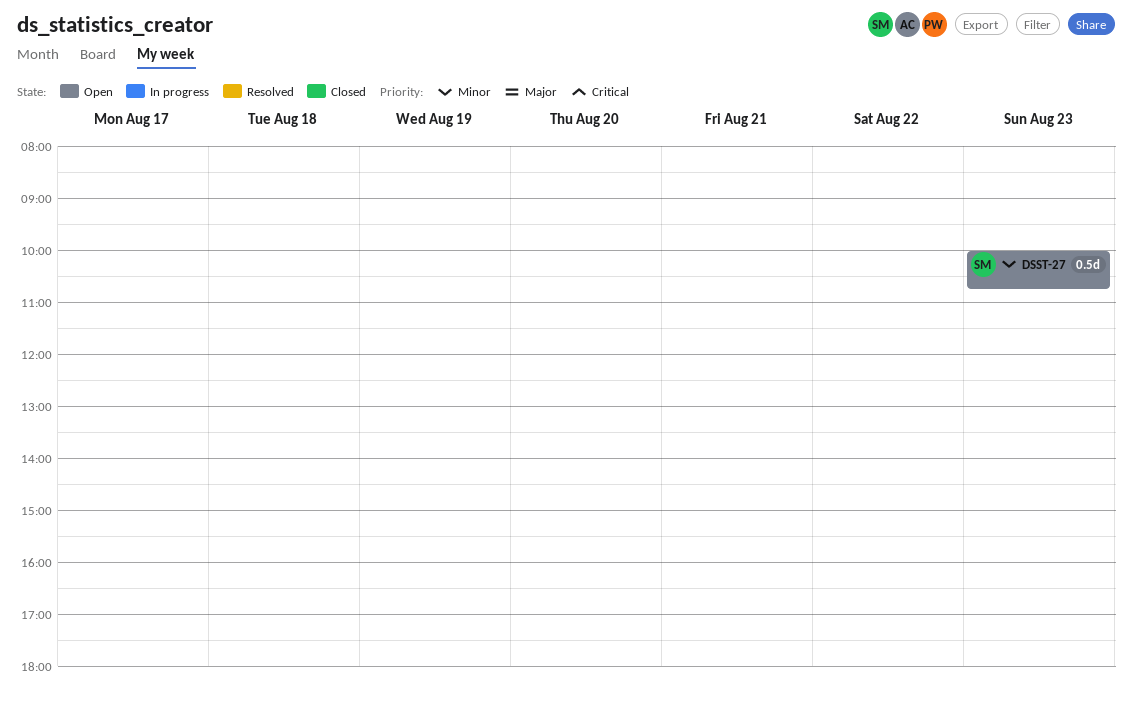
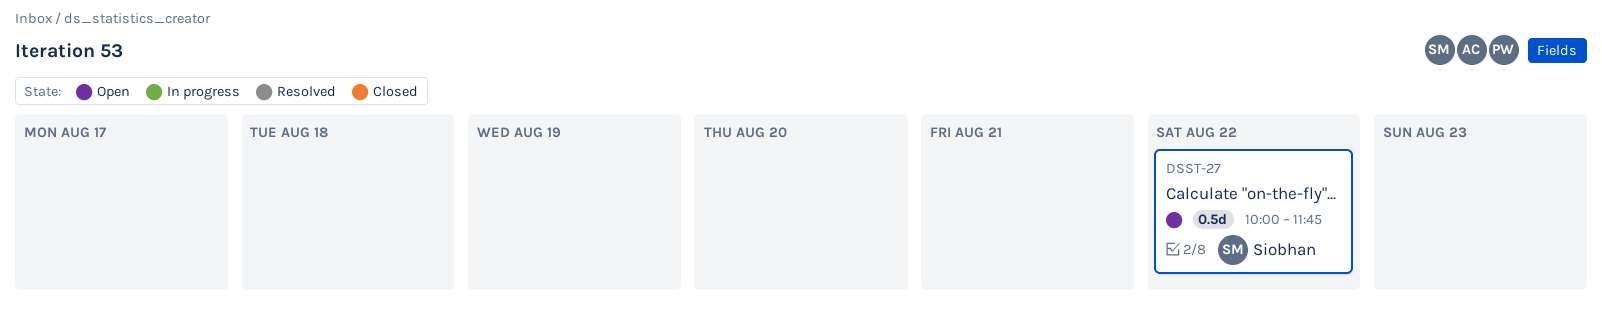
DSST-27, day: Aug 23 -> Aug 22
DSST-27, ends: 10:45 -> 11:45

